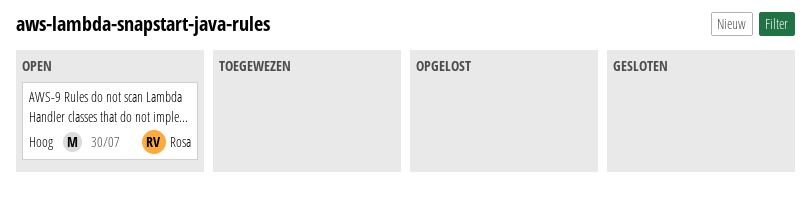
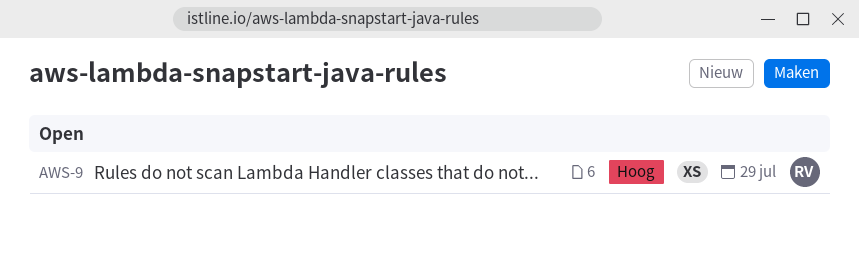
AWS-9, estimate: M -> XS
AWS-9, due: Jul 30 -> Jul 29

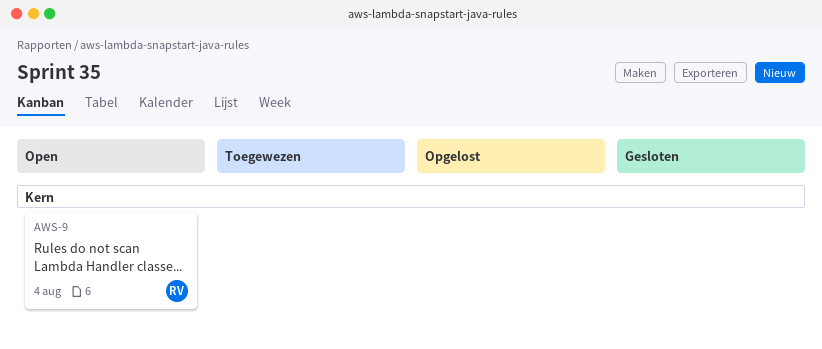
AWS-9, due: Jul 29 -> Aug 4

